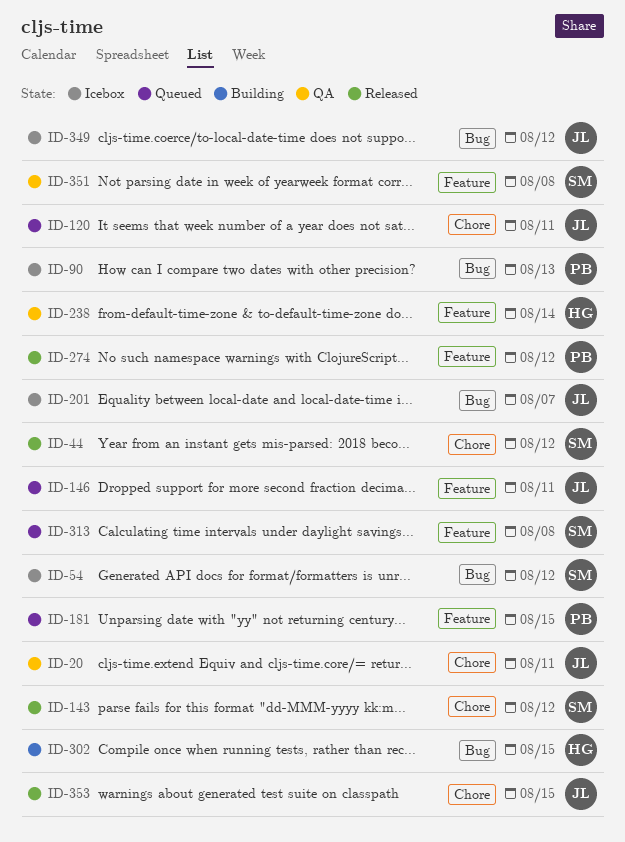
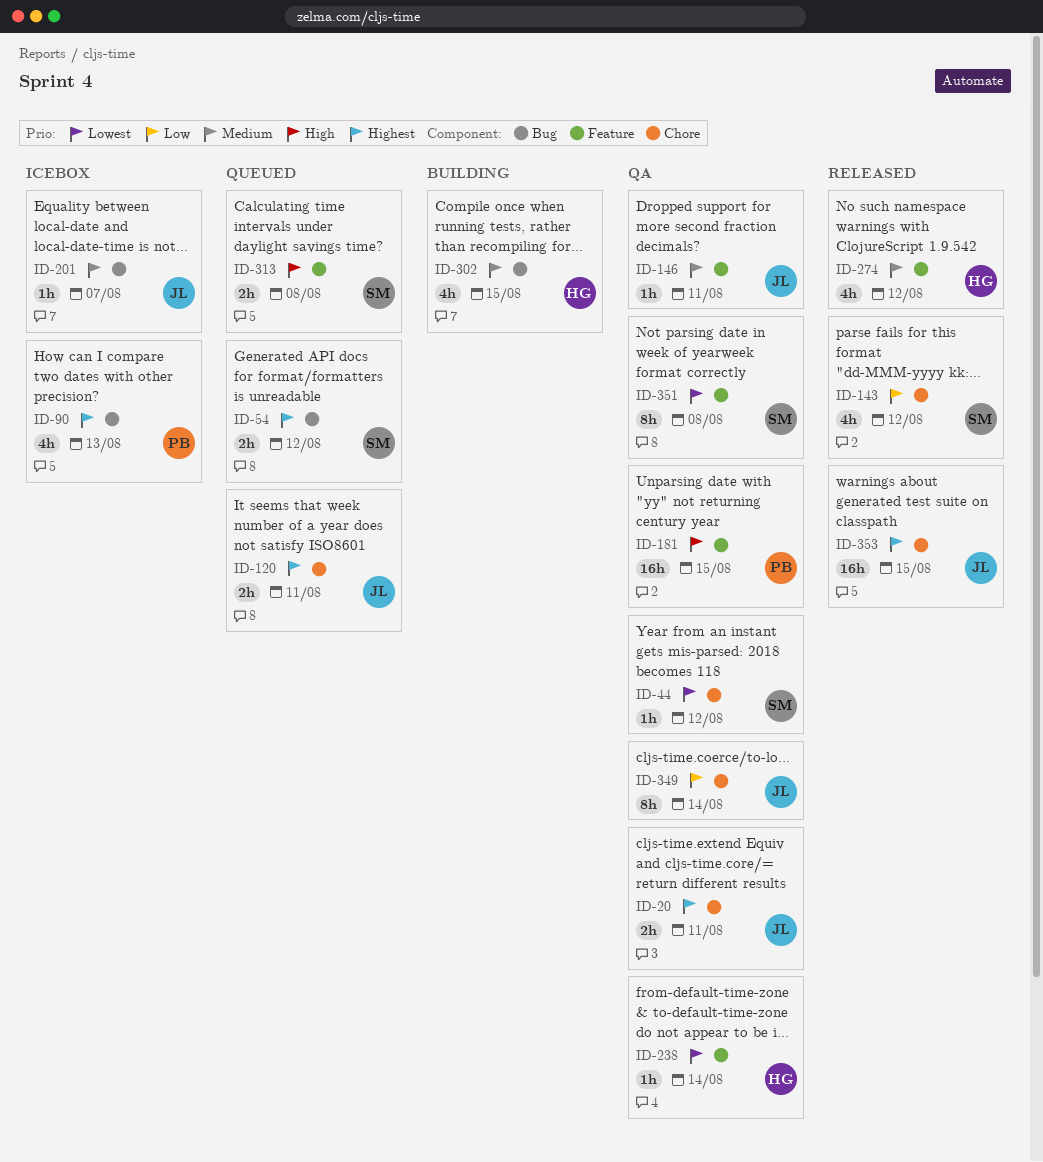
ID-44, status: Released -> QA
ID-54, status: Icebox -> Queued
ID-146, status: Queued -> QA
ID-181, status: Queued -> QA
ID-274, owner: PB -> HG
ID-349, status: Icebox -> QA
ID-349, label: Bug -> Chore
ID-349, due: Aug 12 -> Aug 14

